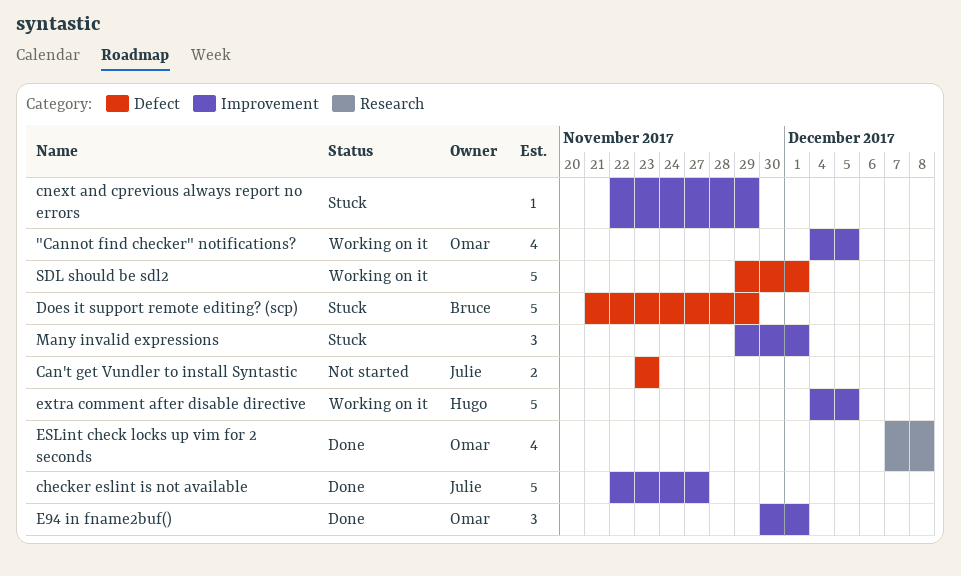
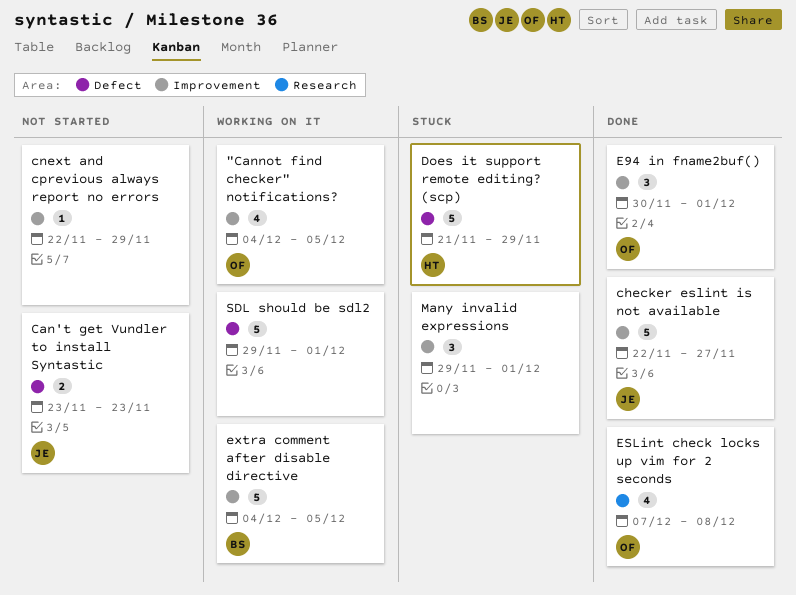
cnext and cprevious always report no errors, status: Stuck -> Not started
Does it support remote editing? (scp), owner: Bruce -> Hugo
extra comment after disable directive, owner: Hugo -> Bruce

